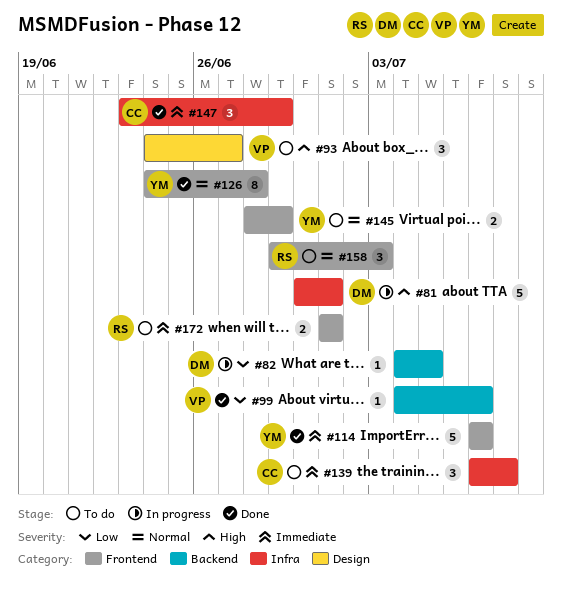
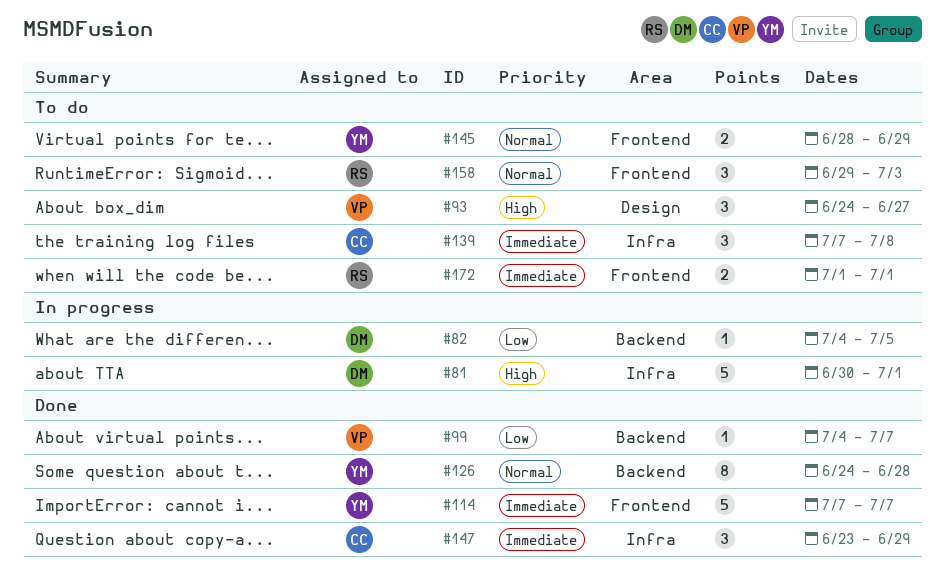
#126, label: Frontend -> Backend

